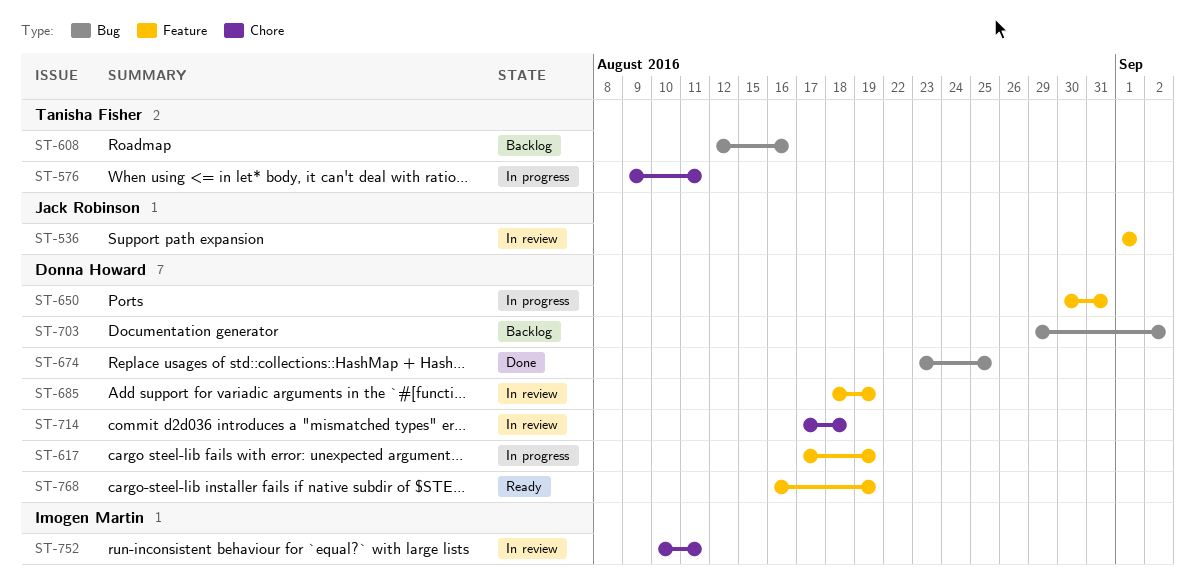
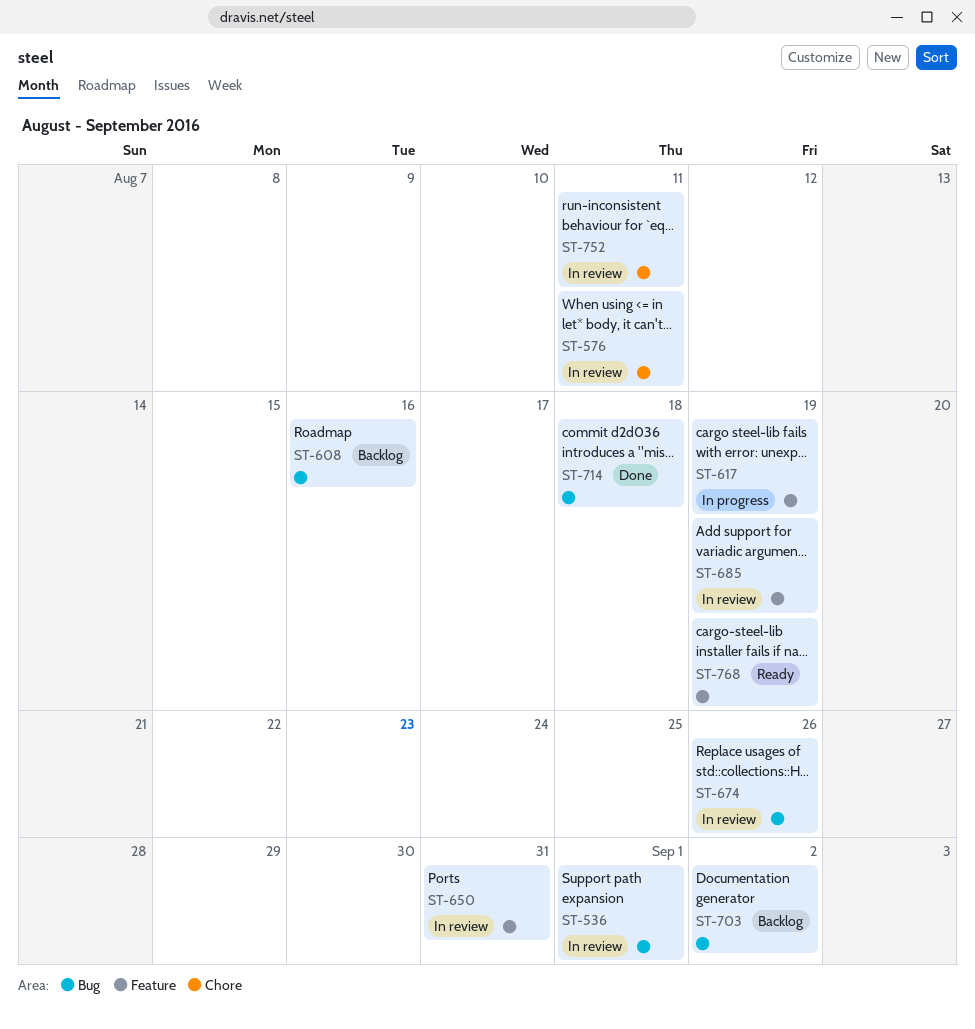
ST-536, label: Feature -> Bug
ST-576, status: In progress -> In review
ST-650, status: In progress -> In review
ST-674, status: Done -> In review
ST-674, due: Aug 25 -> Aug 26
ST-714, status: In review -> Done
ST-714, label: Chore -> Bug

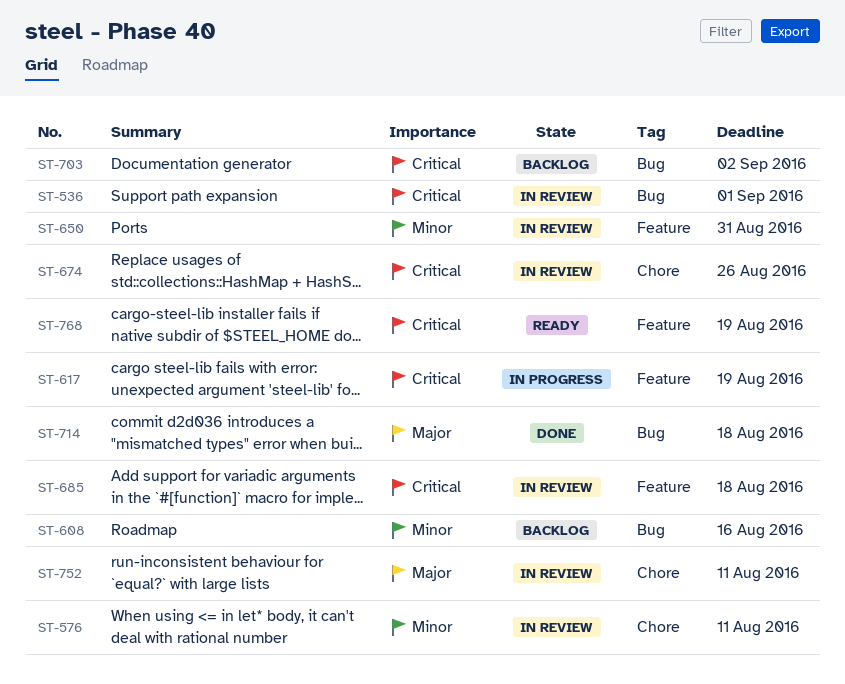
ST-674, label: Bug -> Chore
ST-685, due: Aug 19 -> Aug 18

